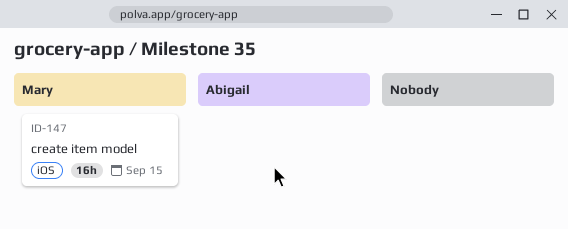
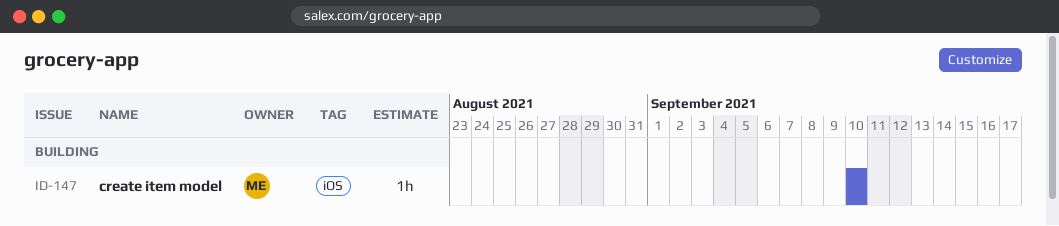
ID-147, estimate: 16h -> 1h
ID-147, due: Sep 15 -> Sep 10

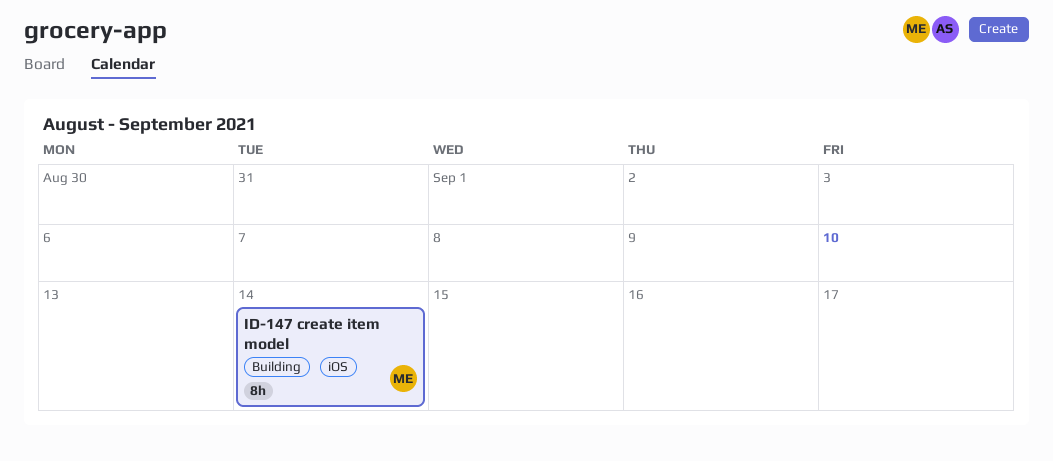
ID-147, estimate: 1h -> 8h
ID-147, due: Sep 10 -> Sep 14

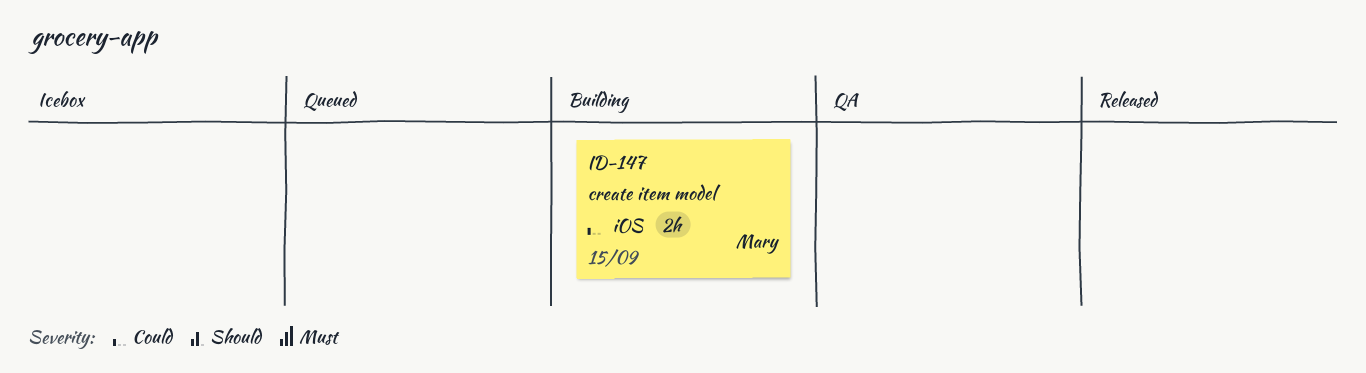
ID-147, estimate: 8h -> 2h
ID-147, due: Sep 14 -> Sep 15

